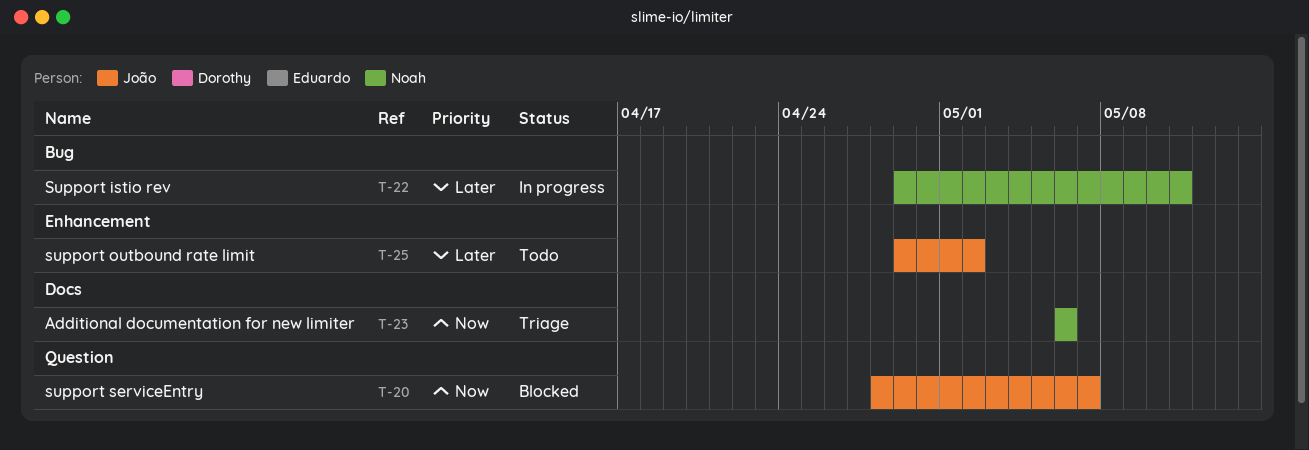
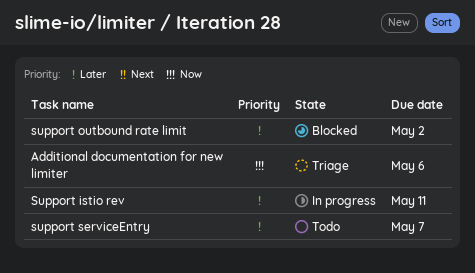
support outbound rate limit, status: Todo -> Blocked
support serviceEntry, status: Blocked -> Todo
support serviceEntry, priority: Now -> Later

